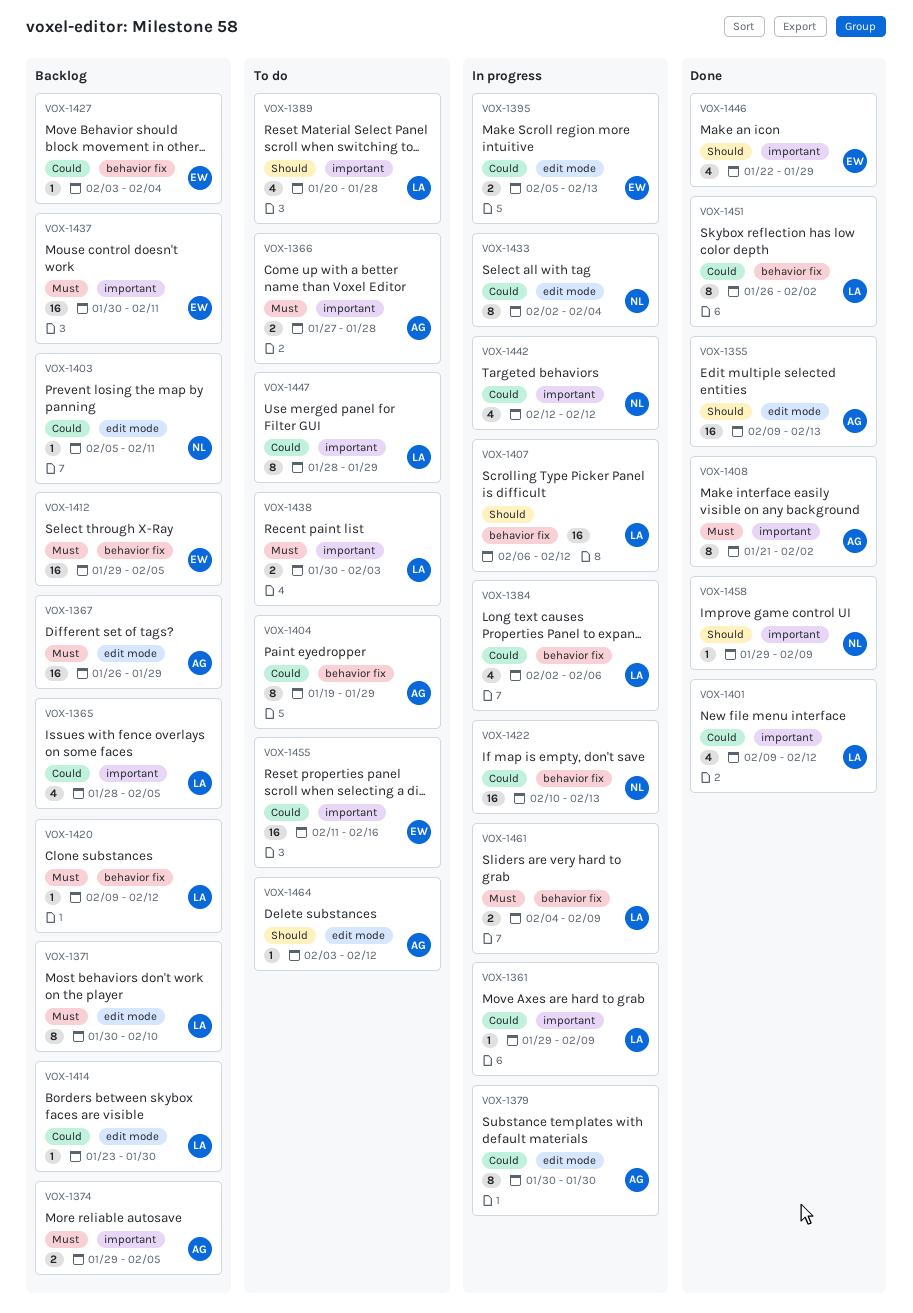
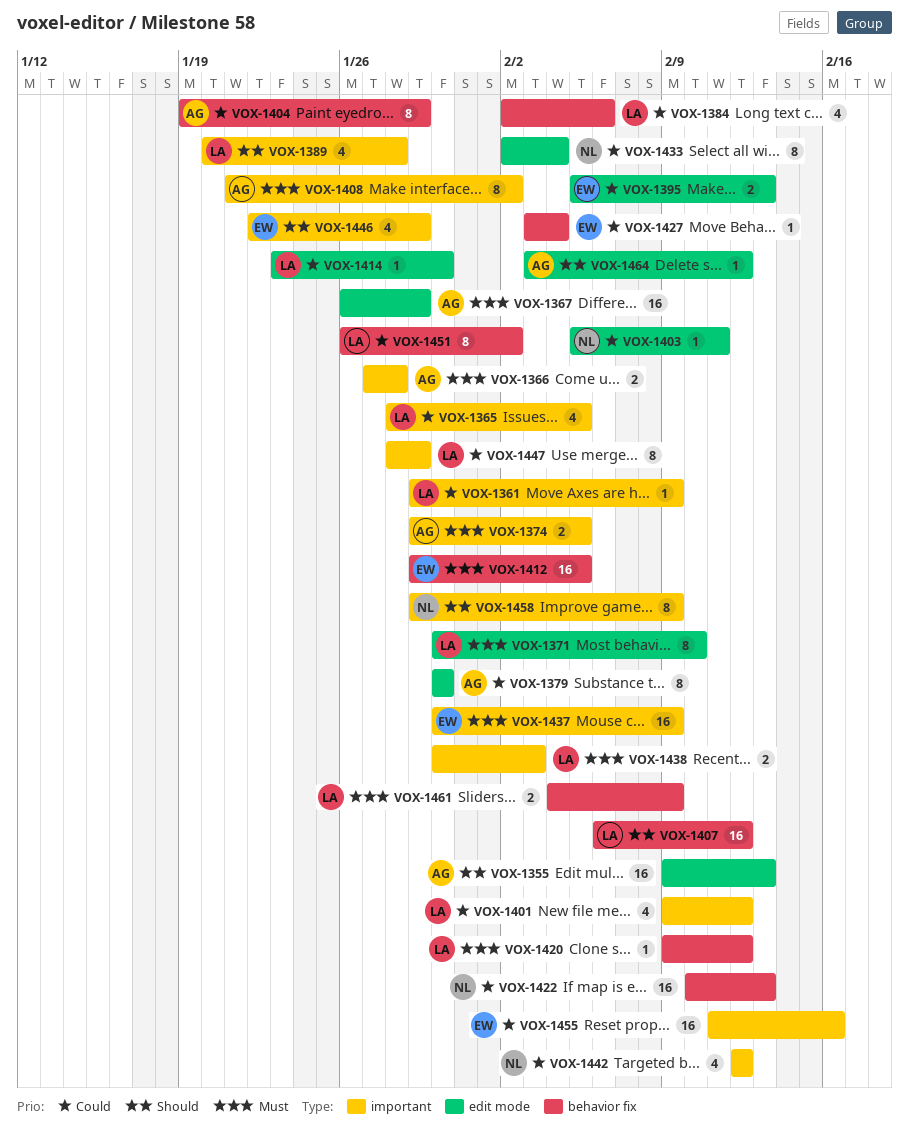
VOX-1437, due: Feb 11 -> Feb 9
VOX-1458, estimate: 1 -> 8

